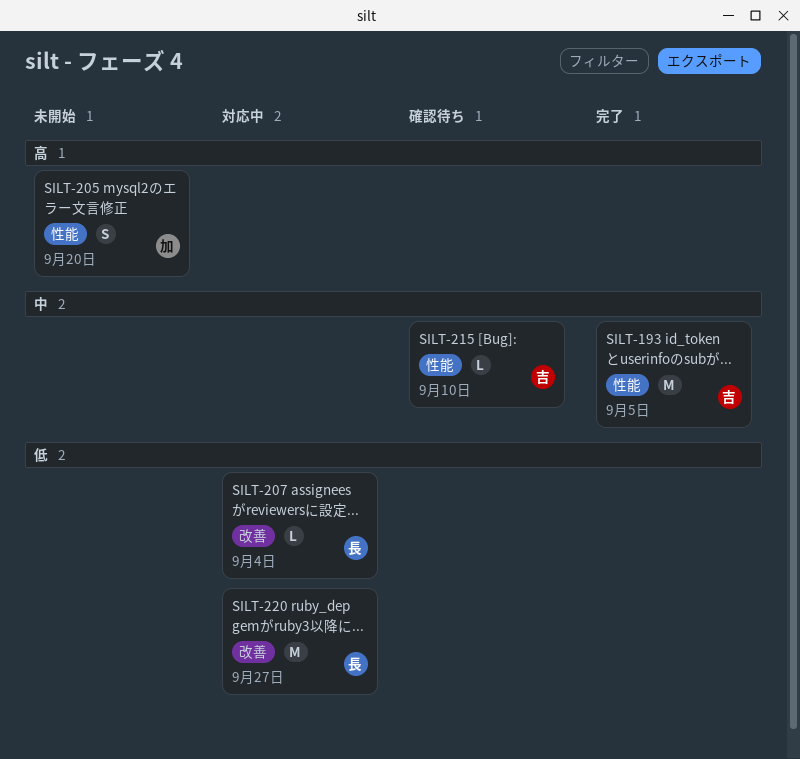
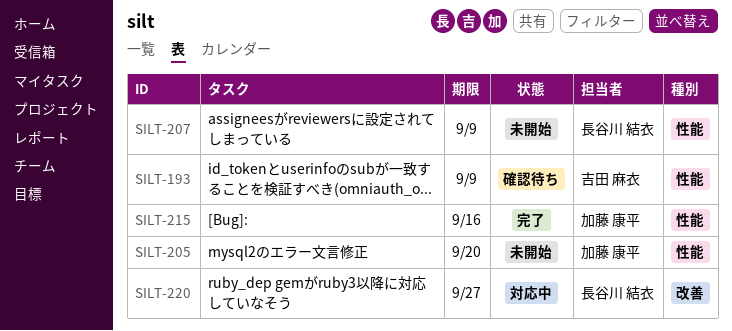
SILT-193, status: 完了 -> 確認待ち
SILT-193, due: Sep 5 -> Sep 9
SILT-207, status: 対応中 -> 未開始
SILT-207, label: 改善 -> 性能
SILT-207, due: Sep 4 -> Sep 9
SILT-215, status: 確認待ち -> 完了
SILT-215, owner: 吉田 麻衣 -> 加藤 康平
SILT-215, due: Sep 10 -> Sep 16

